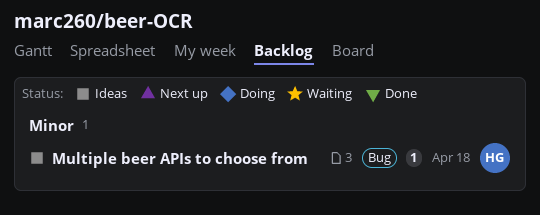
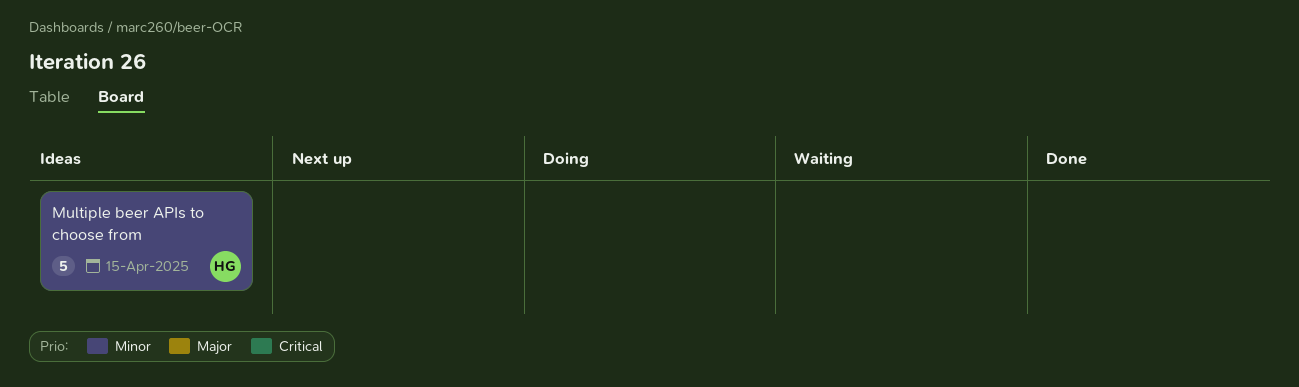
Multiple beer APIs to choose from, estimate: 1 -> 5
Multiple beer APIs to choose from, due: Apr 18 -> Apr 15

